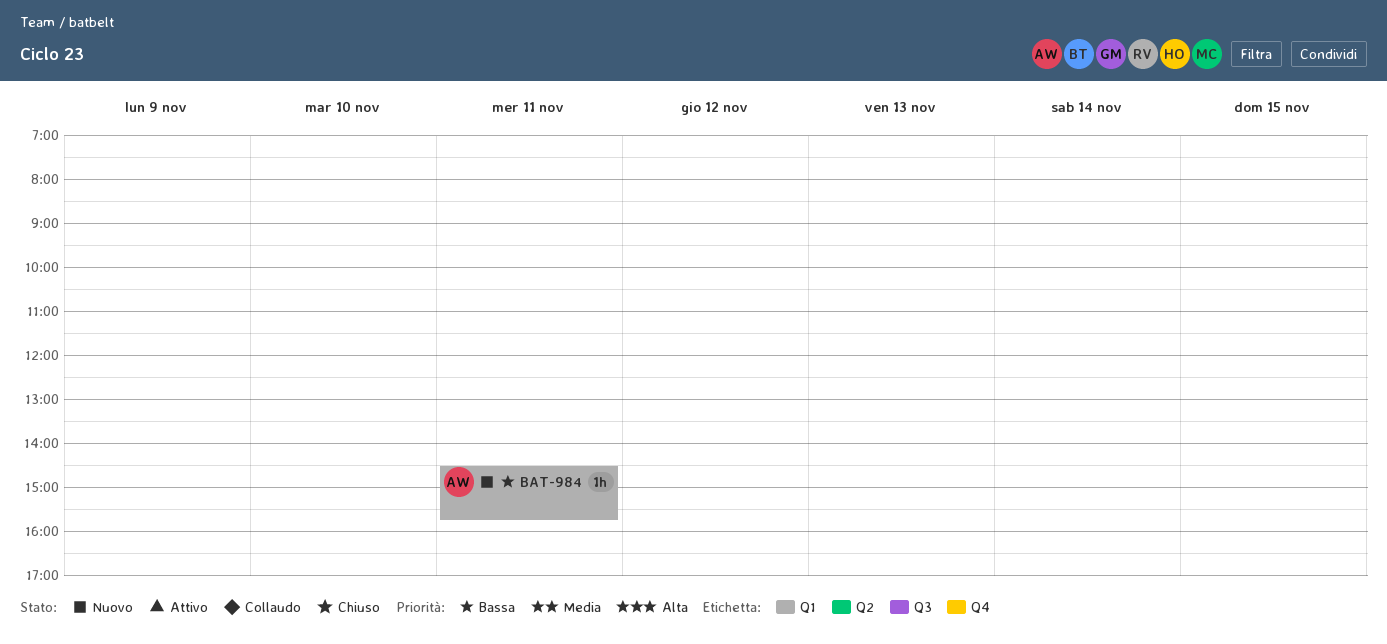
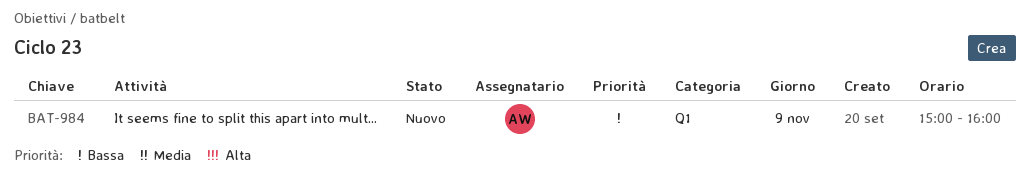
BAT-984, day: Nov 11 -> Nov 9
BAT-984, begins: 14:30 -> 15:00
BAT-984, ends: 15:45 -> 16:00

